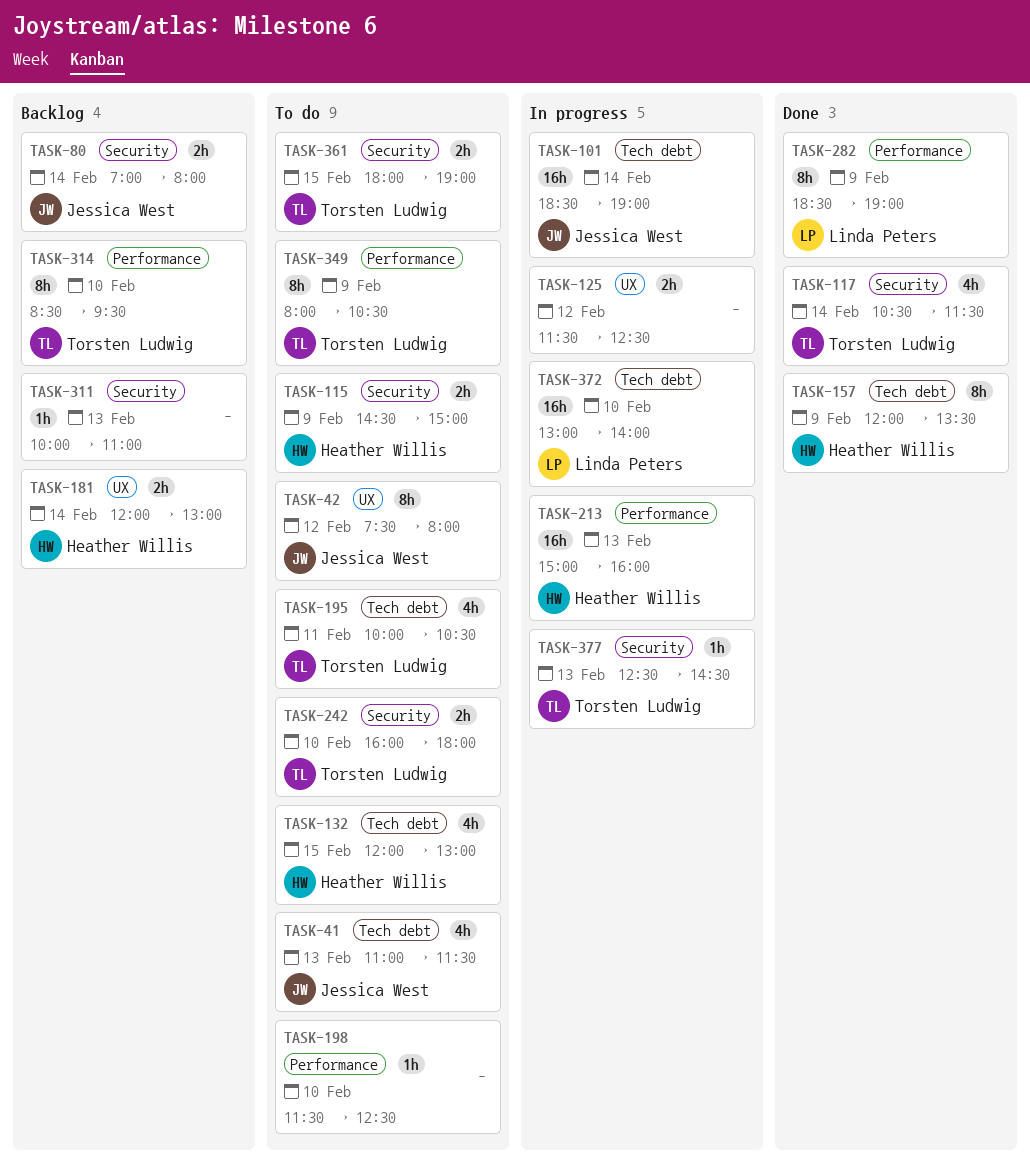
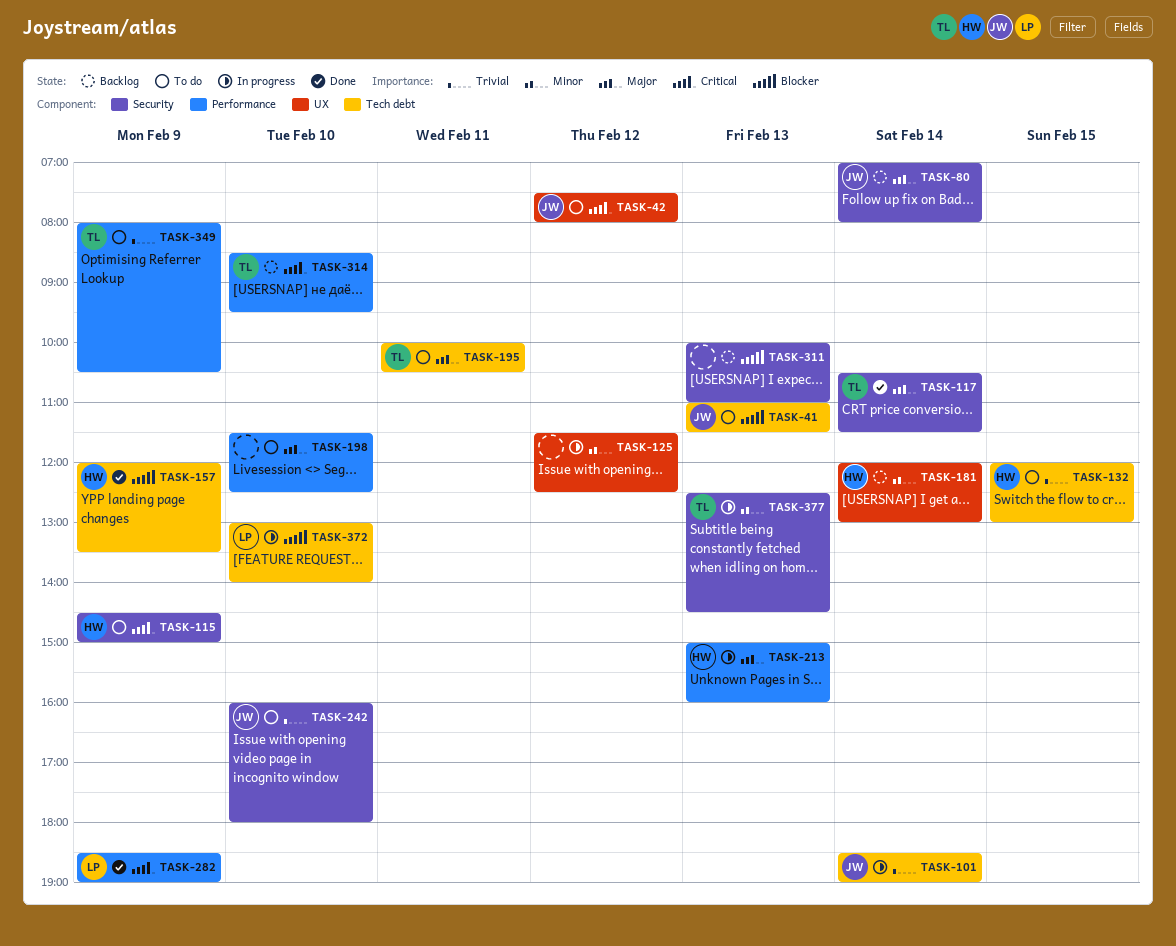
TASK-242, owner: Torsten Ludwig -> Jessica West
TASK-361: present -> none

